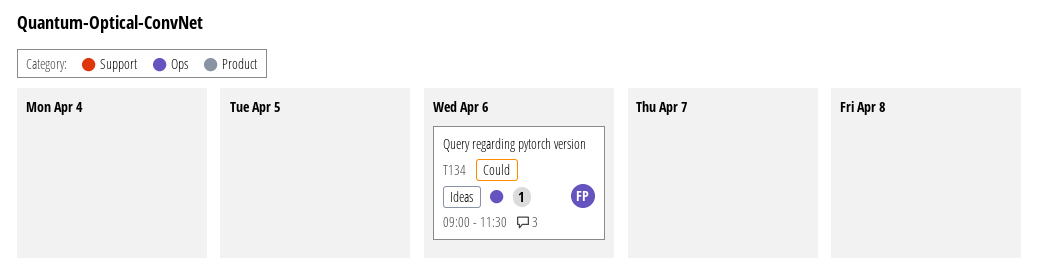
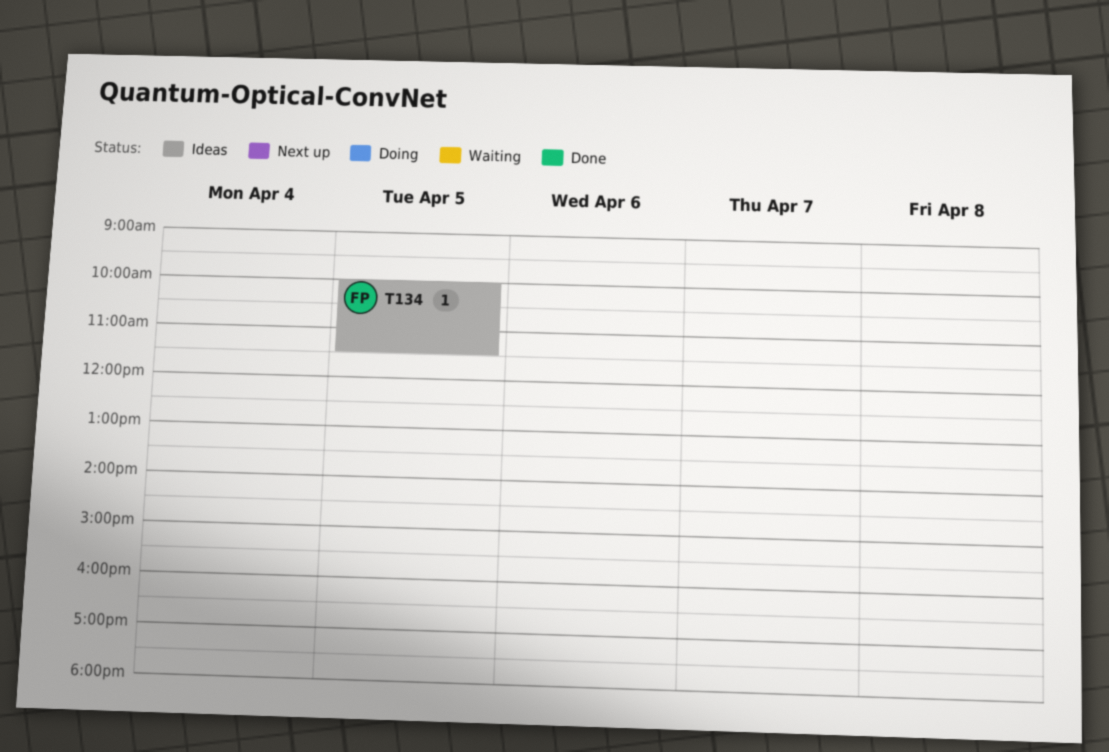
T134, day: Apr 6 -> Apr 5
T134, begins: 09:00 -> 10:00

